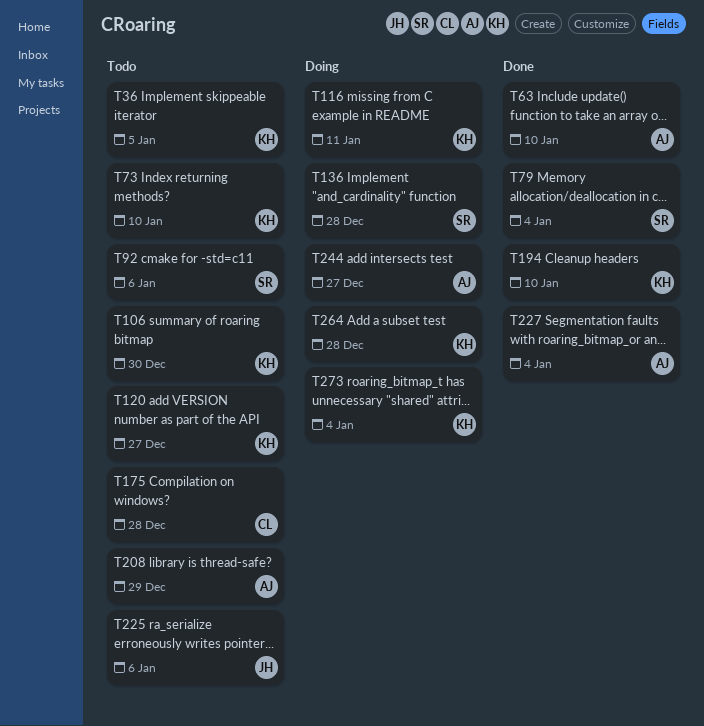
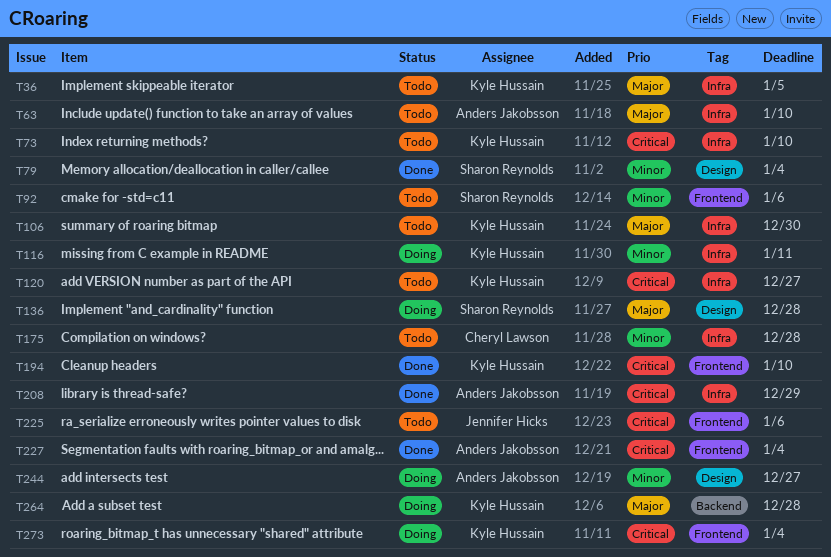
T63, status: Done -> Todo
T208, status: Todo -> Done

